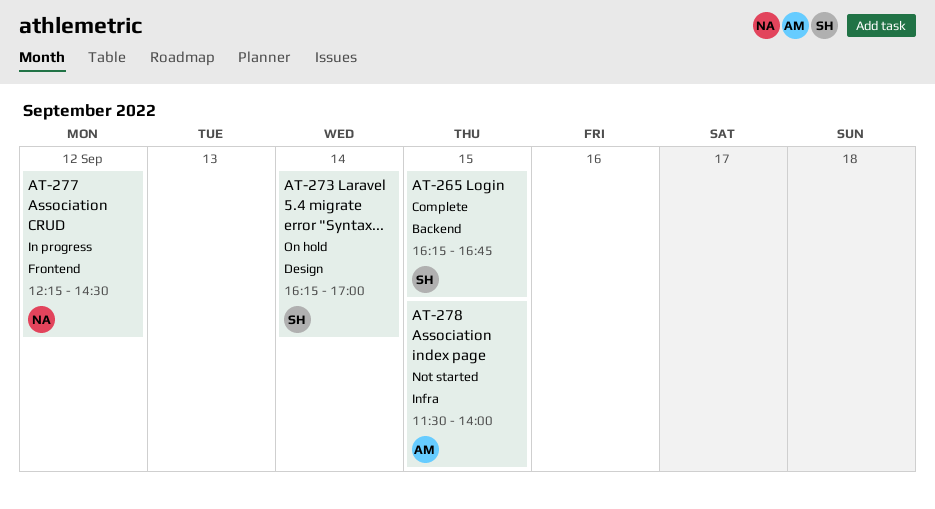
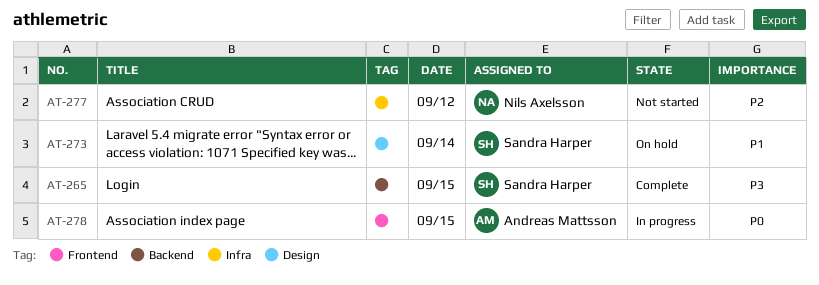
AT-277, status: In progress -> Not started
AT-277, label: Frontend -> Infra
AT-278, status: Not started -> In progress
AT-278, label: Infra -> Frontend

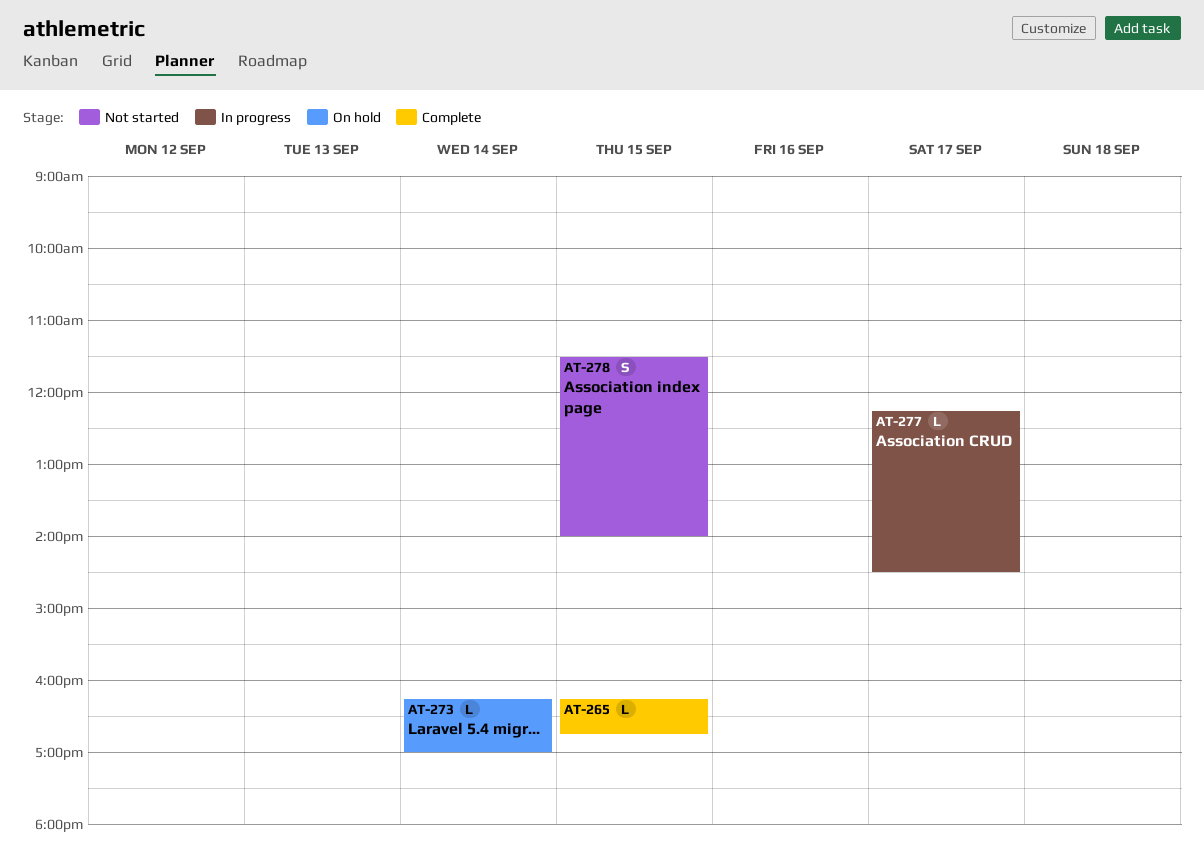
AT-277, status: Not started -> In progress
AT-277, day: Sep 12 -> Sep 17
AT-278, status: In progress -> Not started

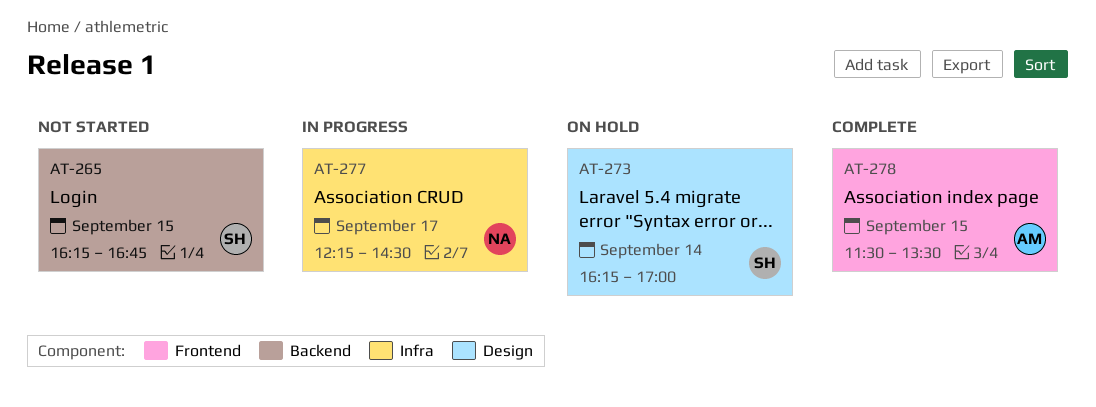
AT-265, status: Complete -> Not started
AT-278, status: Not started -> Complete
AT-278, ends: 14:00 -> 13:30

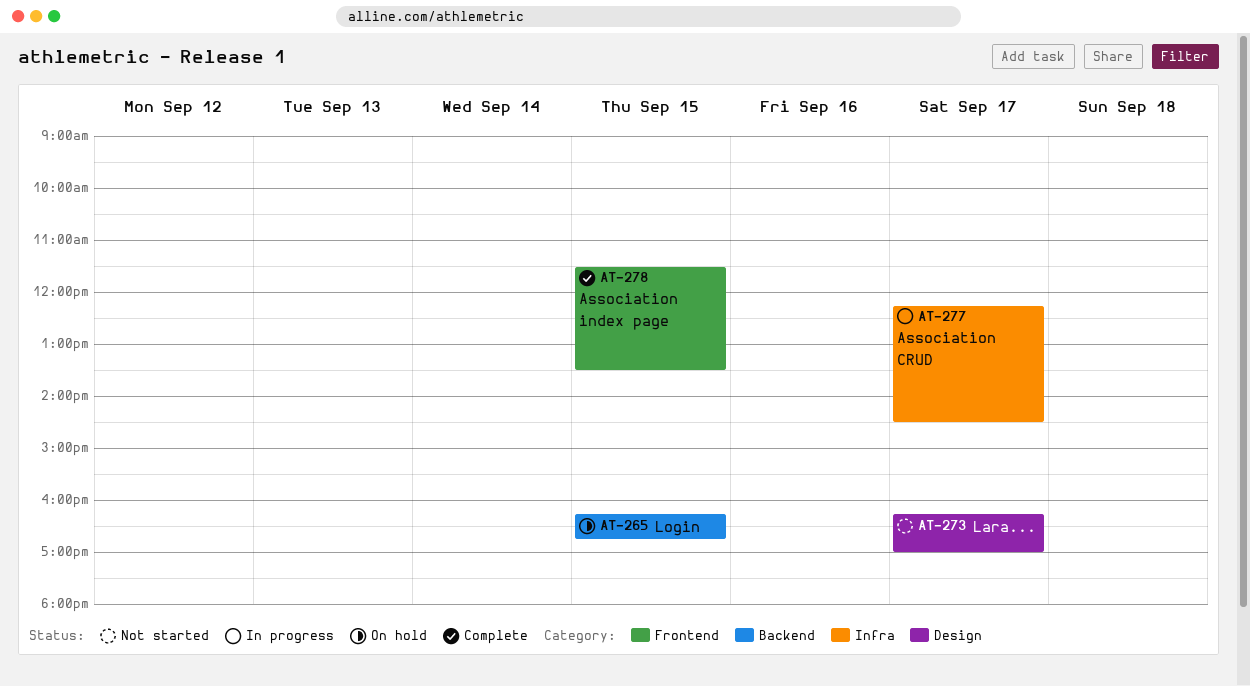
AT-265, status: Not started -> On hold
AT-273, status: On hold -> Not started
AT-273, day: Sep 14 -> Sep 17

